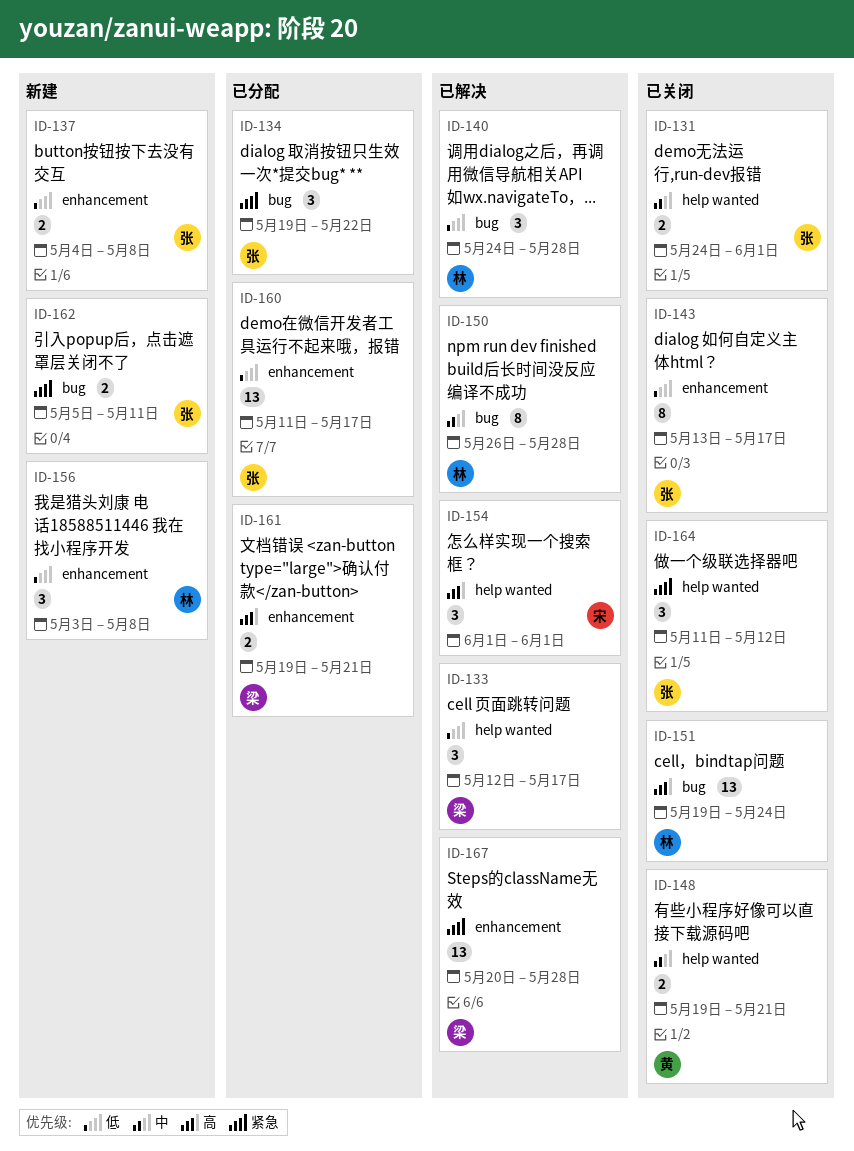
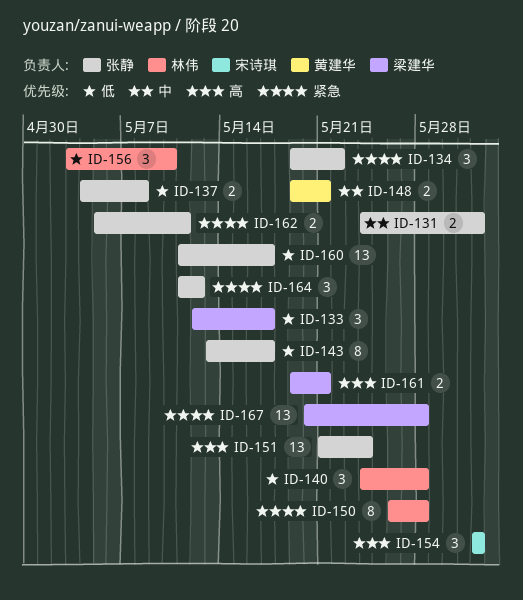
ID-150, priority: 中 -> 紧急
ID-151, owner: 林伟 -> 张静
ID-151, start: May 19 -> May 21
ID-156, due: May 8 -> May 10

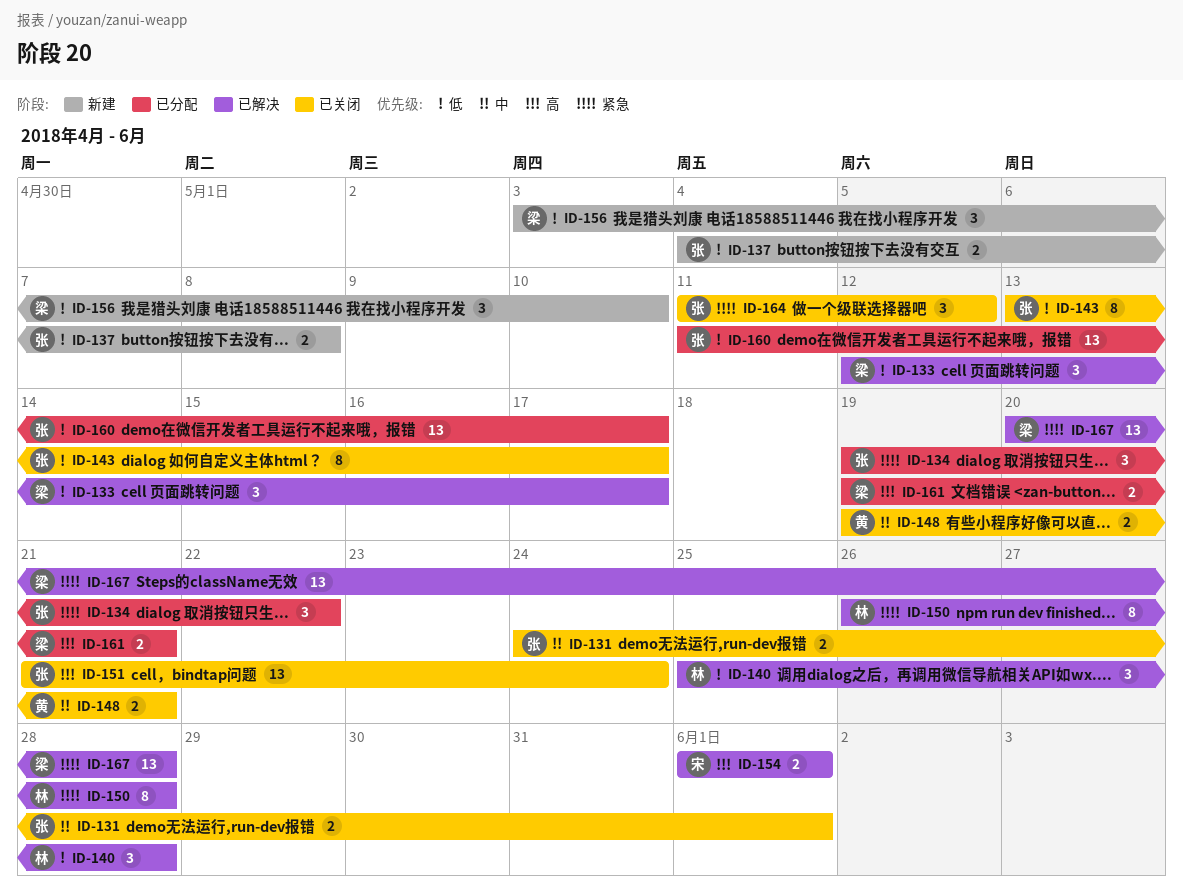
ID-140, start: May 24 -> May 25
ID-154, estimate: 3 -> 2
ID-156, owner: 林伟 -> 梁建华
ID-162: present -> none

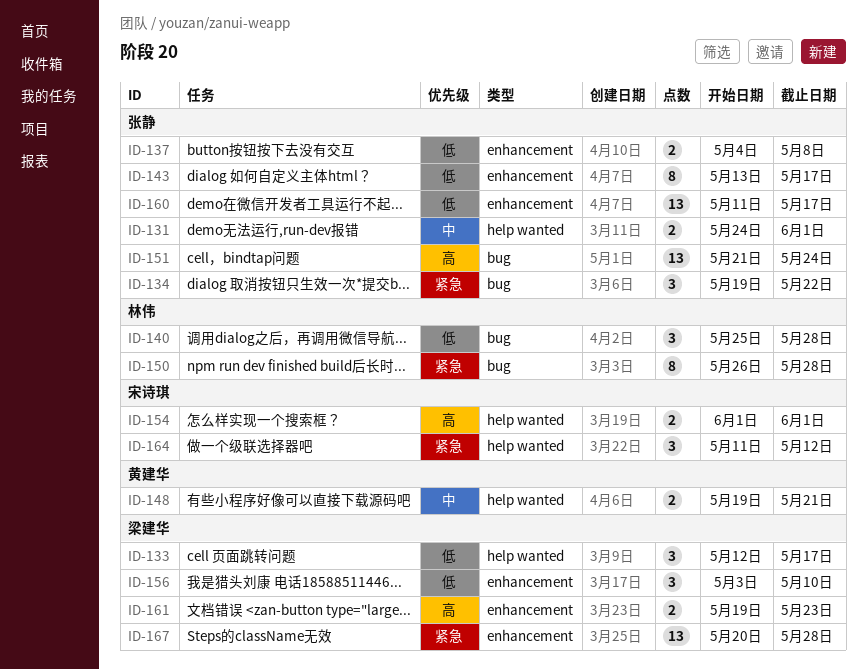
ID-161, due: May 21 -> May 23
ID-164, owner: 张静 -> 宋诗琪

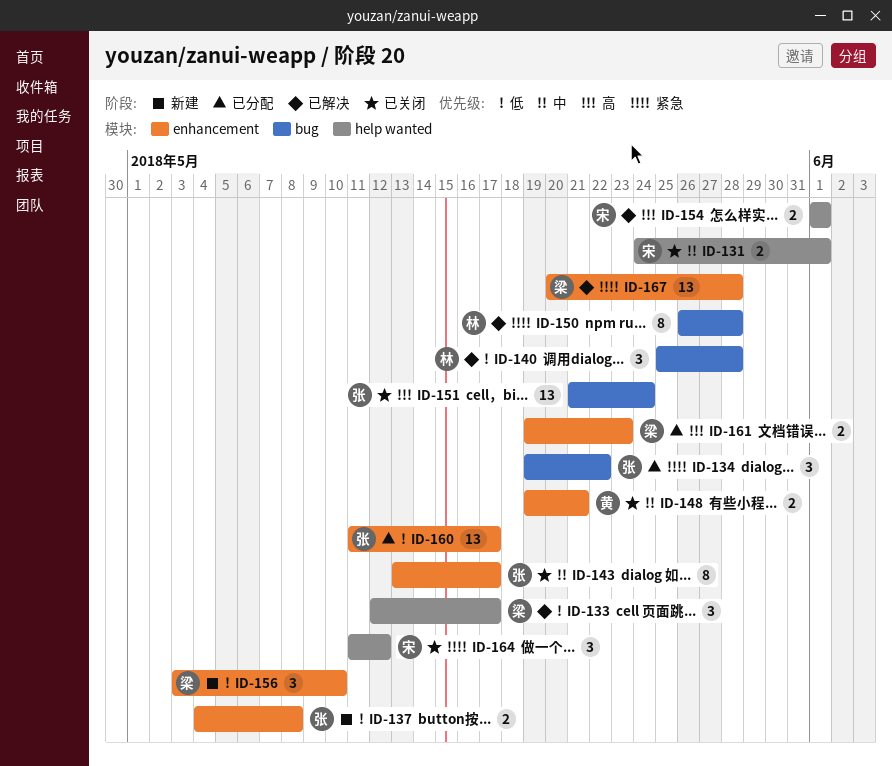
ID-131, owner: 张静 -> 宋诗琪
ID-143, priority: 低 -> 中
ID-148, label: help wanted -> enhancement

